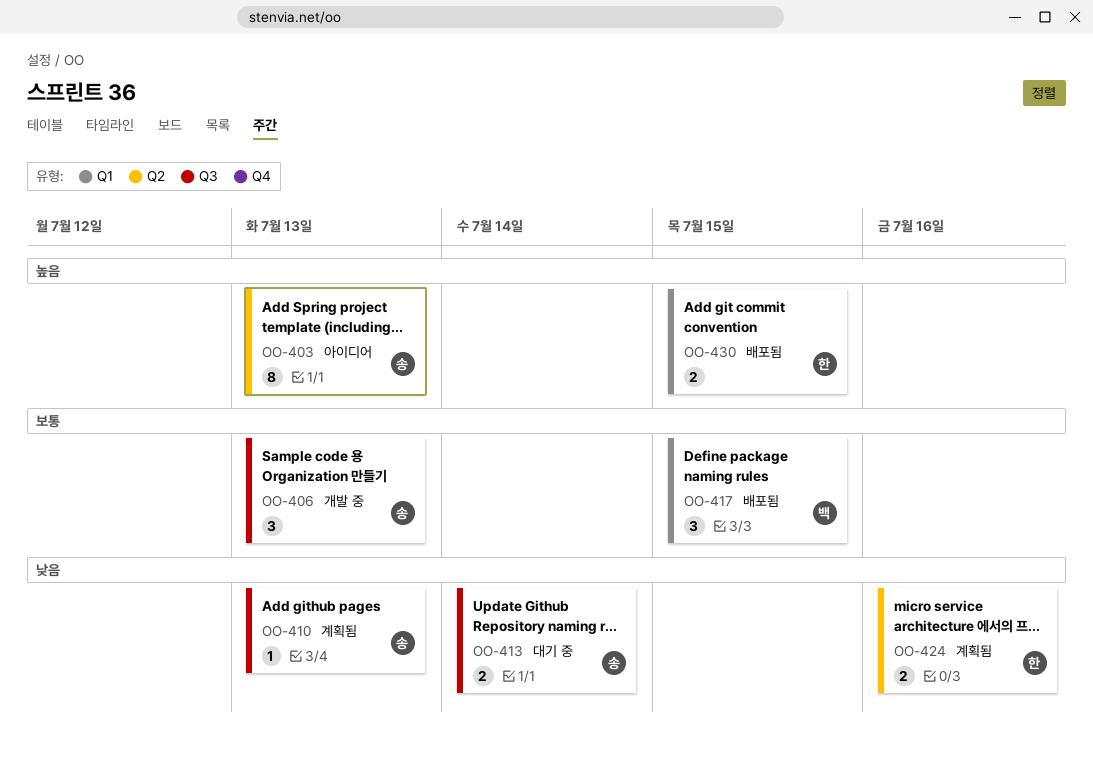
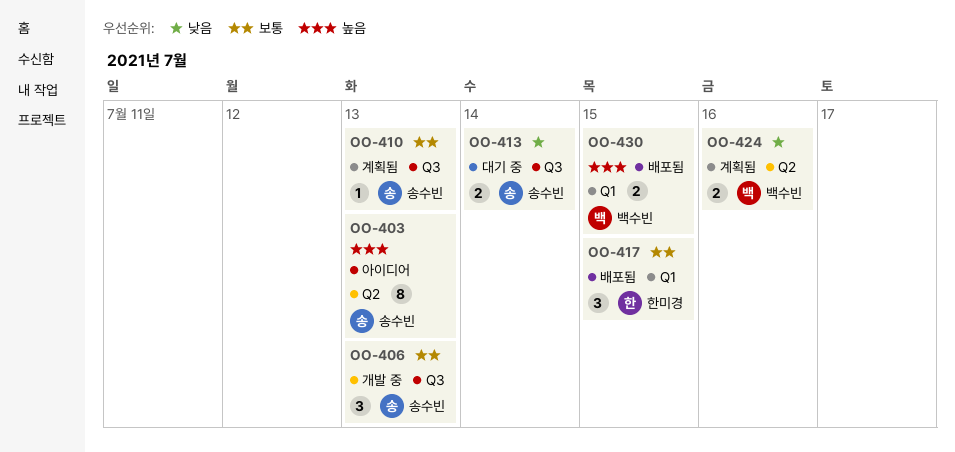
OO-410, priority: 낮음 -> 보통
OO-417, owner: 백수빈 -> 한미경
OO-424, owner: 한미경 -> 백수빈
OO-430, owner: 한미경 -> 백수빈

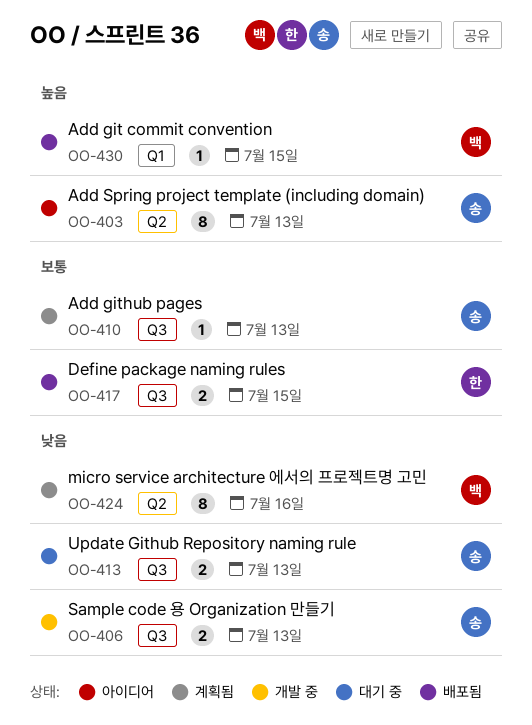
OO-406, priority: 보통 -> 낮음
OO-406, estimate: 3 -> 2
OO-413, due: Jul 14 -> Jul 13
OO-417, label: Q1 -> Q3
OO-417, estimate: 3 -> 2
OO-424, estimate: 2 -> 8
OO-430, estimate: 2 -> 1

